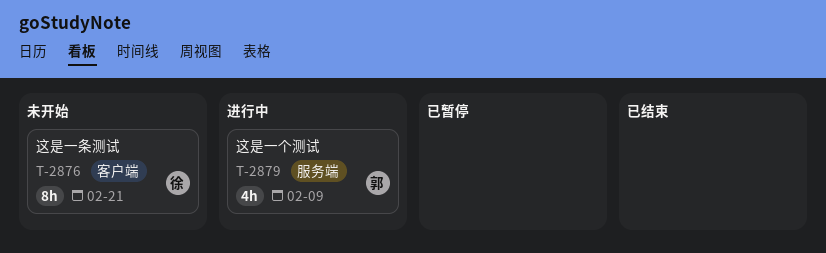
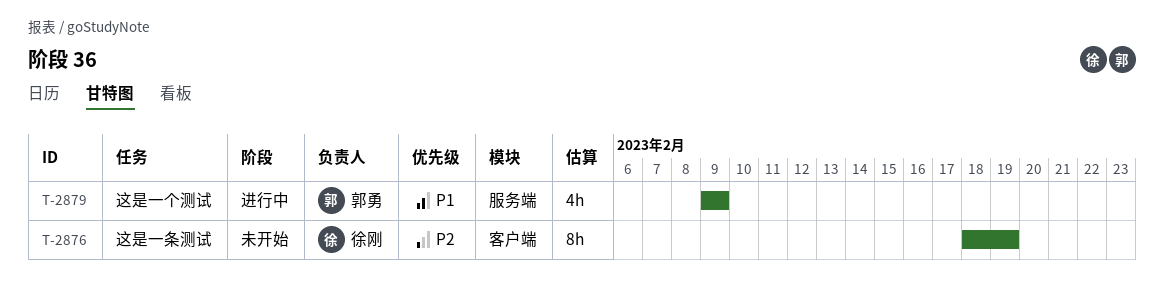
T-2876, due: Feb 21 -> Feb 19

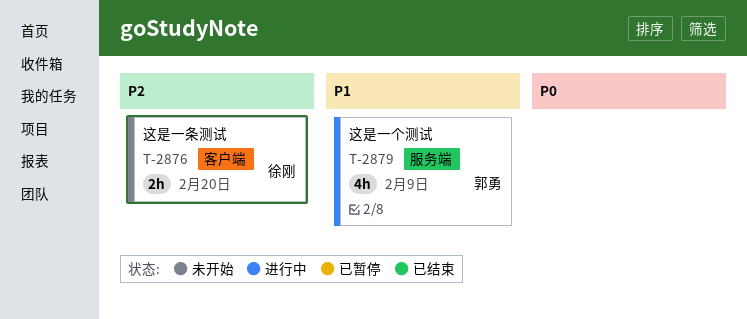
T-2876, estimate: 8h -> 2h
T-2876, due: Feb 19 -> Feb 20

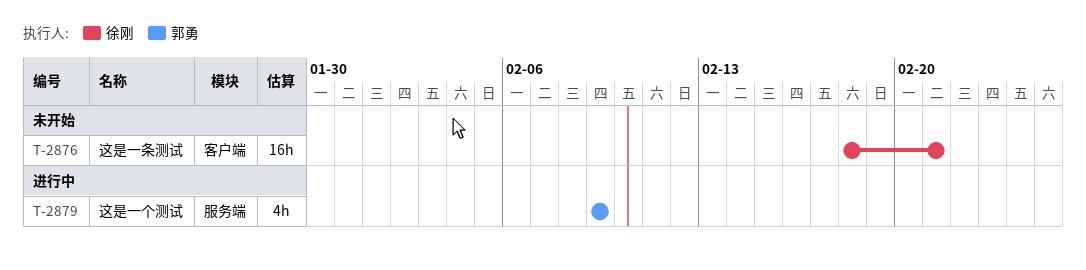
T-2876, estimate: 2h -> 16h
T-2876, due: Feb 20 -> Feb 21

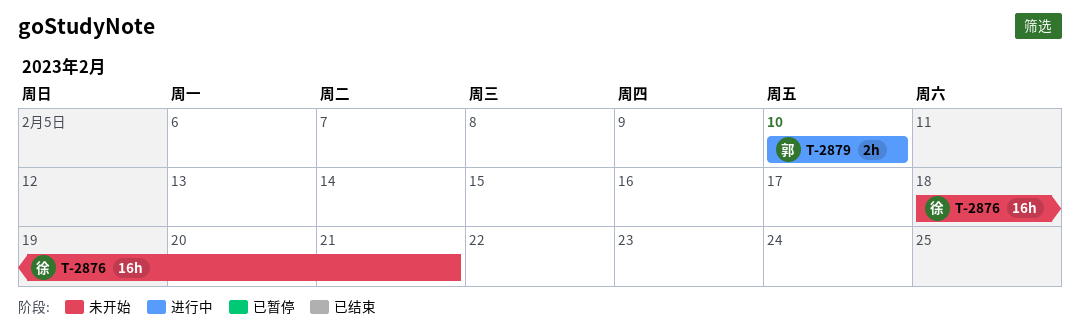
T-2879, estimate: 4h -> 2h
T-2879, start: Feb 9 -> Feb 10
T-2879, due: Feb 9 -> Feb 10

